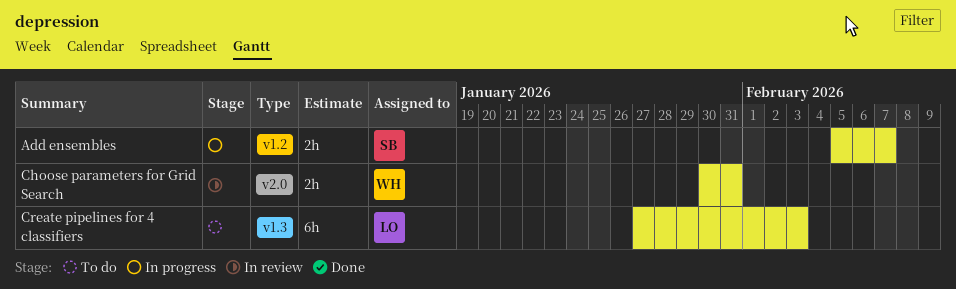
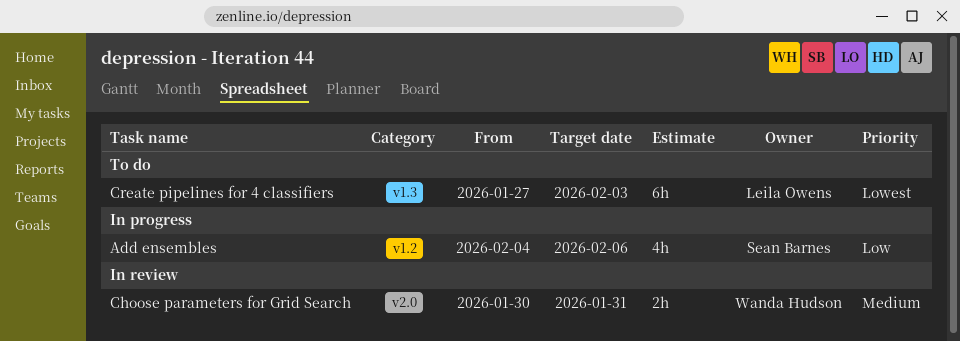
Add ensembles, estimate: 2h -> 4h
Add ensembles, start: Feb 5 -> Feb 4
Add ensembles, due: Feb 7 -> Feb 6

